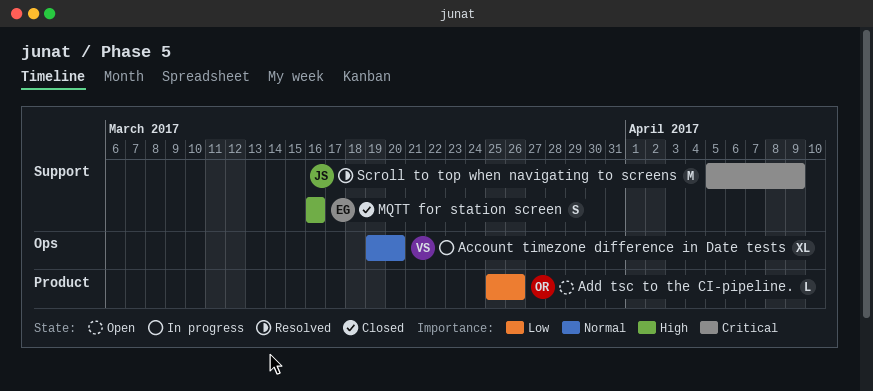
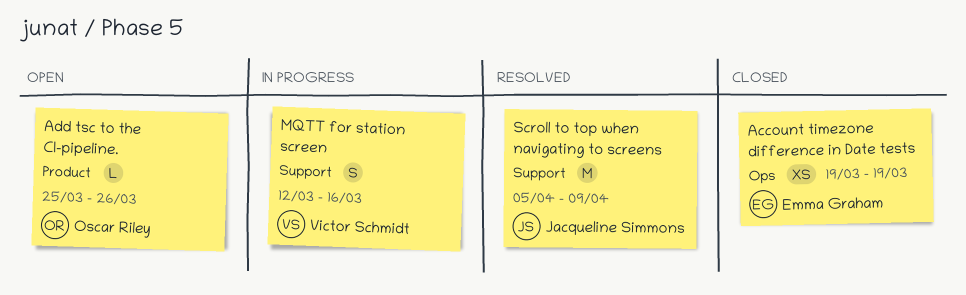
Account timezone difference in Date tests, status: In progress -> Closed
Account timezone difference in Date tests, owner: Victor Schmidt -> Emma Graham
Account timezone difference in Date tests, estimate: XL -> XS
Account timezone difference in Date tests, due: Mar 20 -> Mar 19
MQTT for station screen, status: Closed -> In progress
MQTT for station screen, owner: Emma Graham -> Victor Schmidt
MQTT for station screen, start: Mar 16 -> Mar 12

